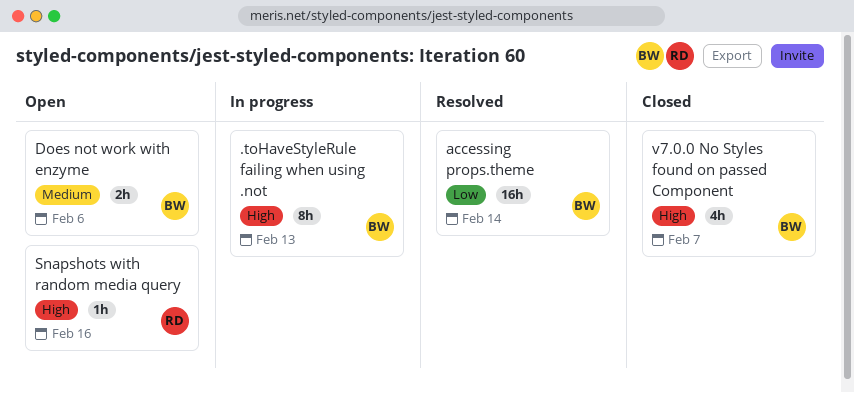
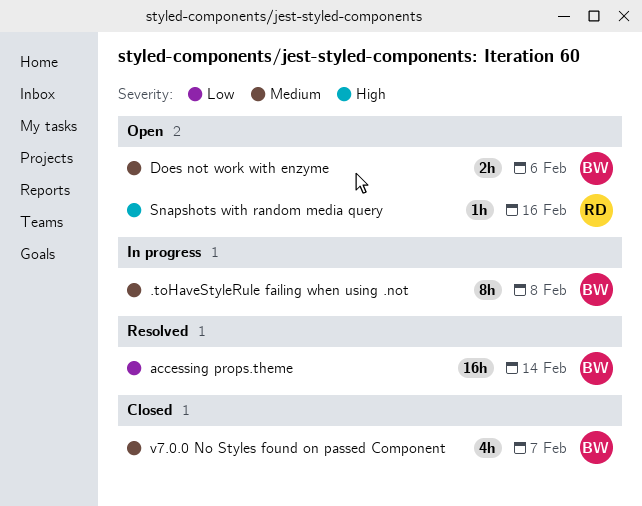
.toHaveStyleRule failing when using .not, priority: High -> Medium
.toHaveStyleRule failing when using .not, due: Feb 13 -> Feb 8
v7.0.0 No Styles found on passed Component, priority: High -> Medium

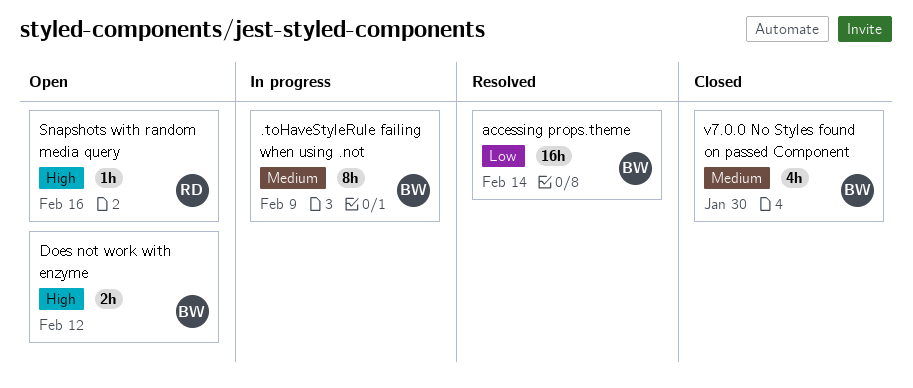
.toHaveStyleRule failing when using .not, due: Feb 8 -> Feb 9
Does not work with enzyme, priority: Medium -> High
Does not work with enzyme, due: Feb 6 -> Feb 12
v7.0.0 No Styles found on passed Component, due: Feb 7 -> Jan 30

